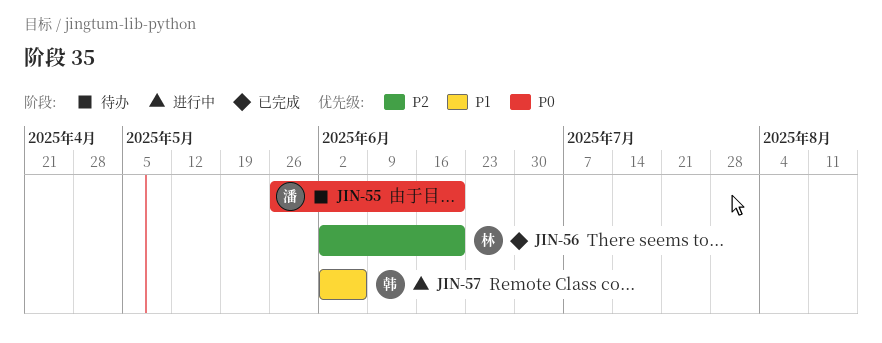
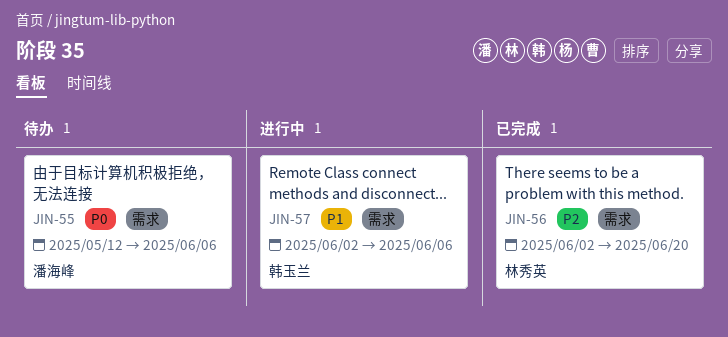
JIN-55, start: May 26 -> May 12
JIN-55, due: Jun 20 -> Jun 6

